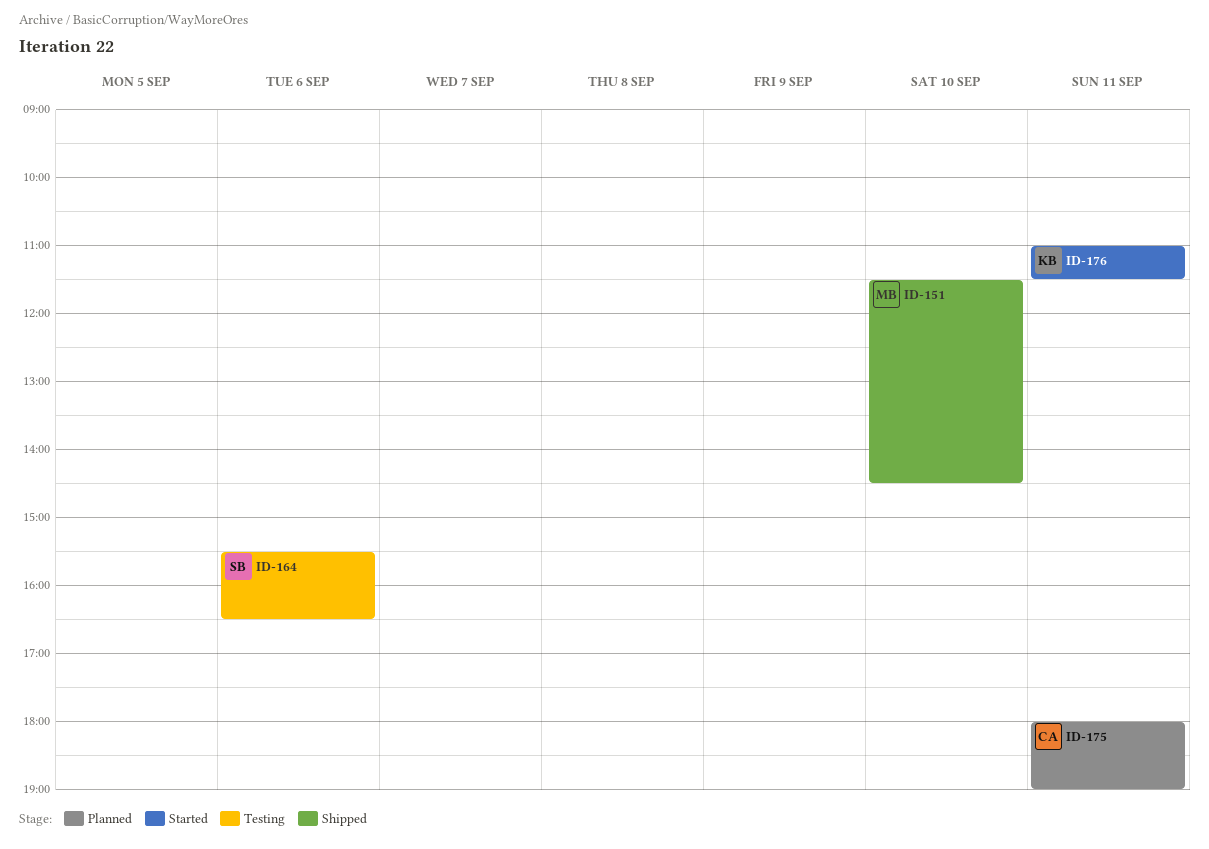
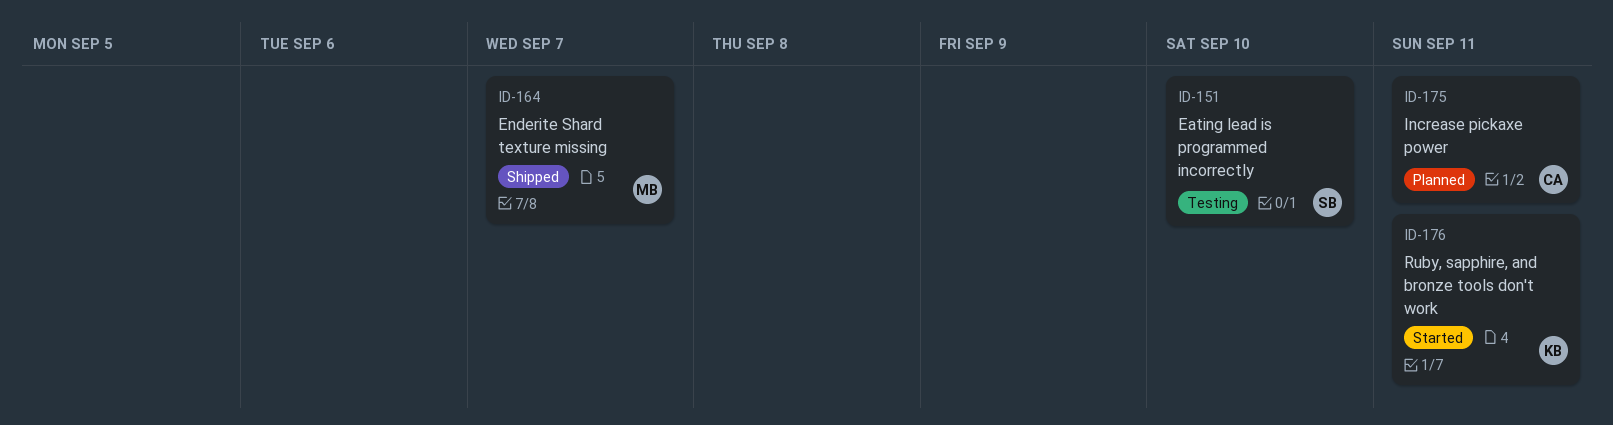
ID-151, status: Shipped -> Testing
ID-151, owner: MB -> SB
ID-164, status: Testing -> Shipped
ID-164, owner: SB -> MB
ID-164, day: Sep 6 -> Sep 7

